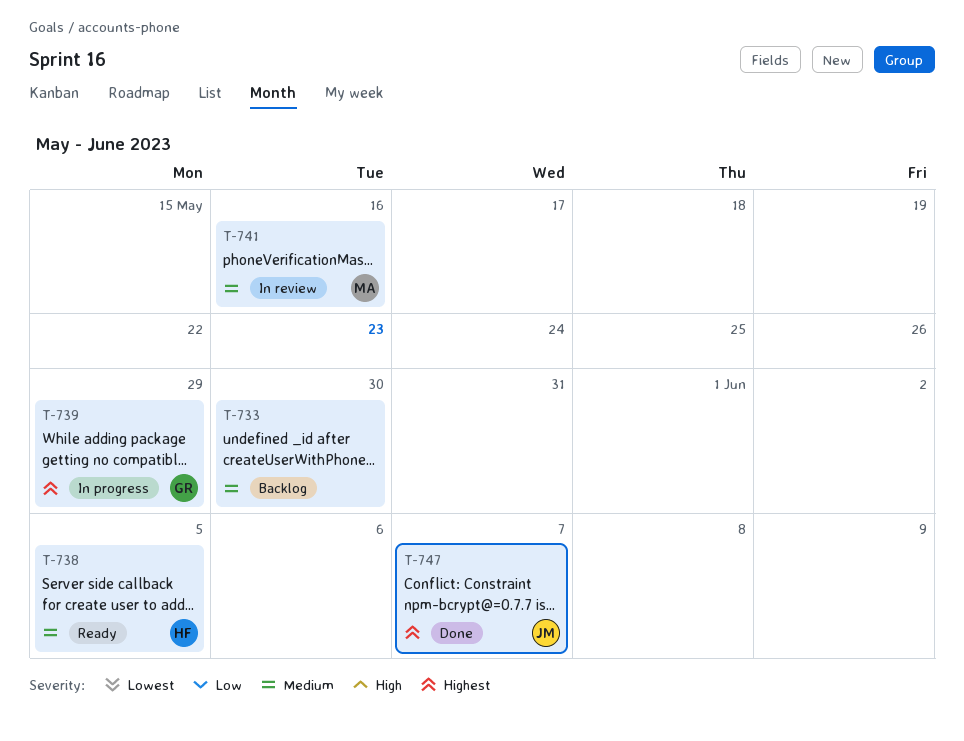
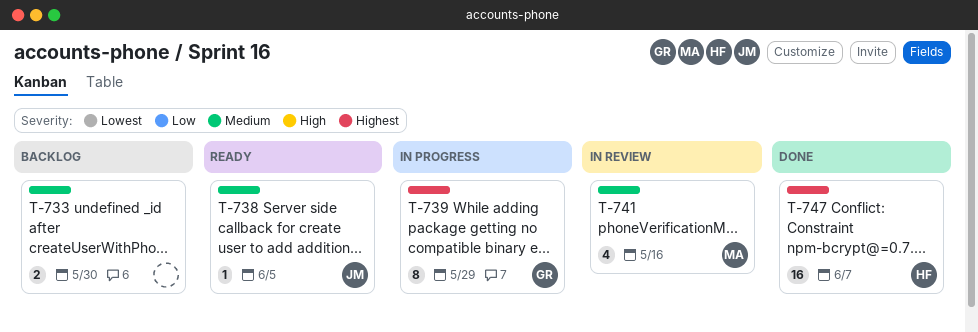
T-738, owner: HF -> JM
T-747, owner: JM -> HF

